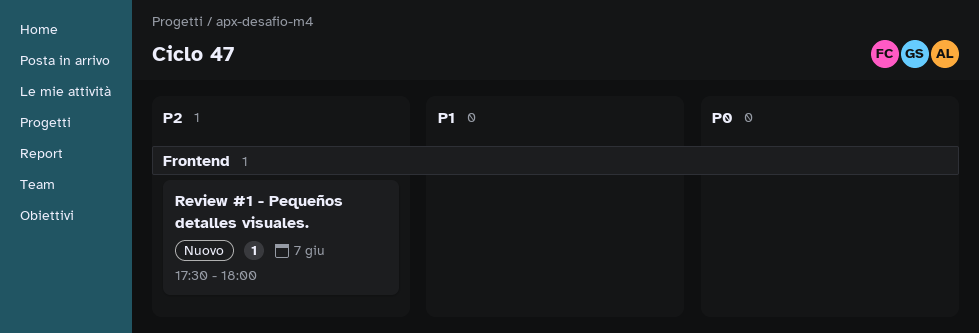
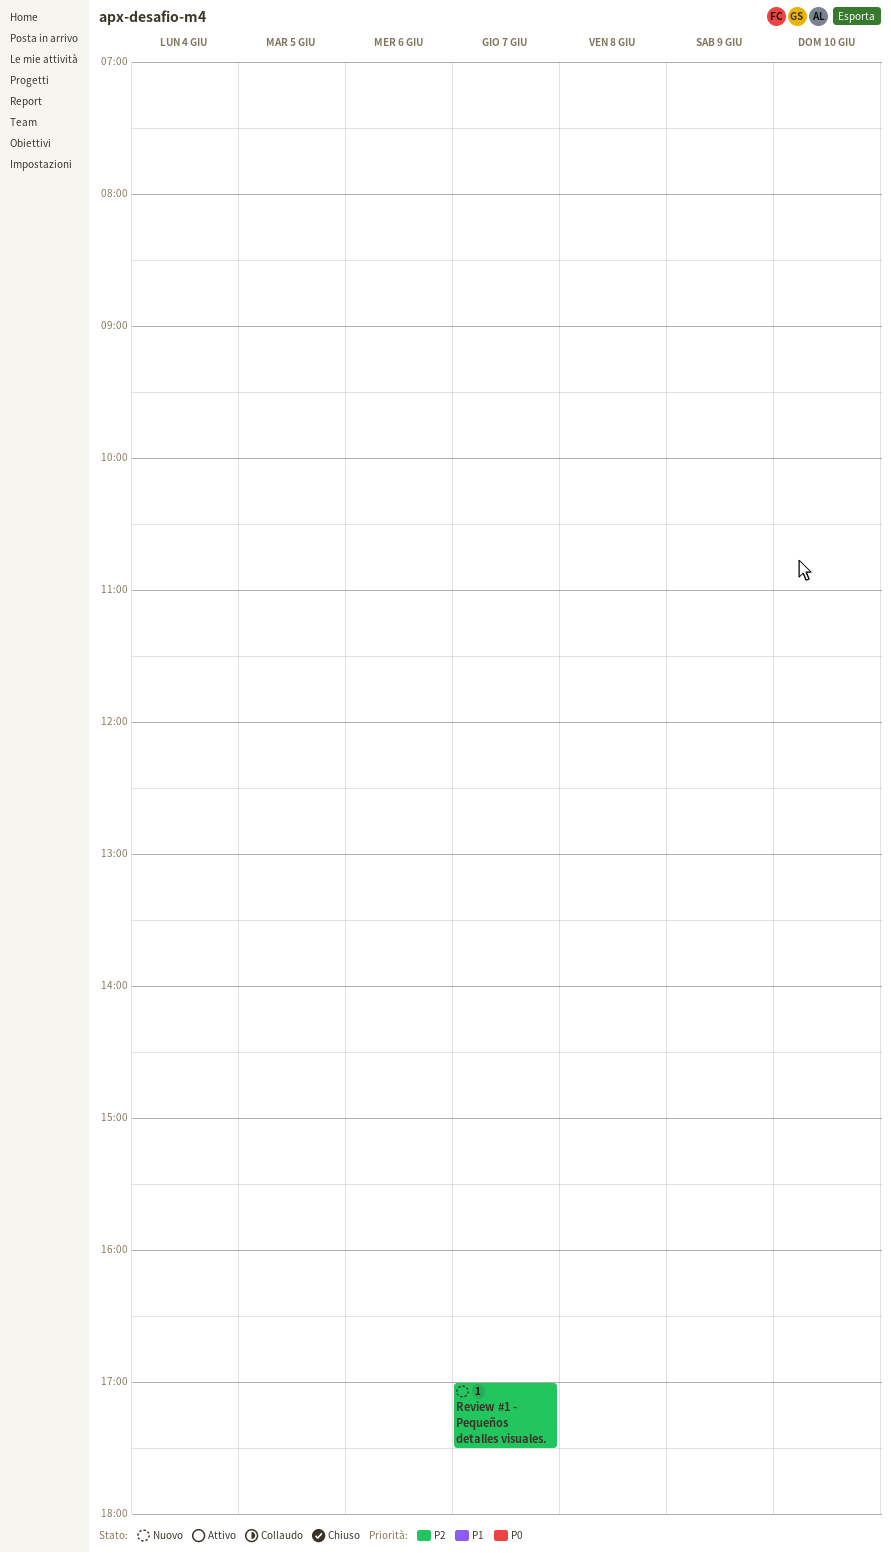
Review #1 - Pequeños detalles visuales., begins: 17:30 -> 17:00
Review #1 - Pequeños detalles visuales., ends: 18:00 -> 17:30

